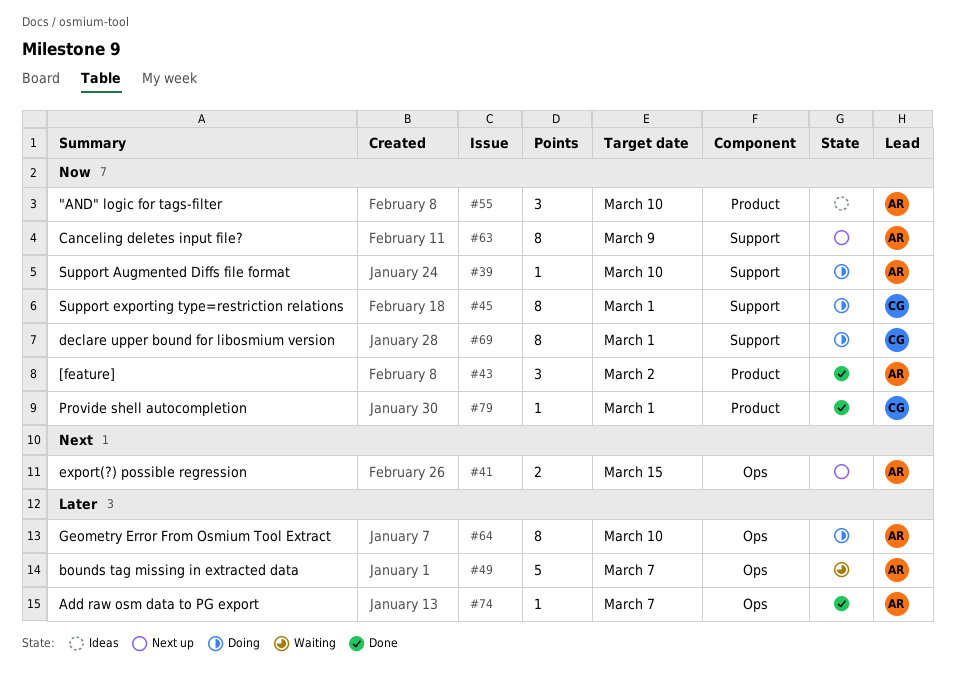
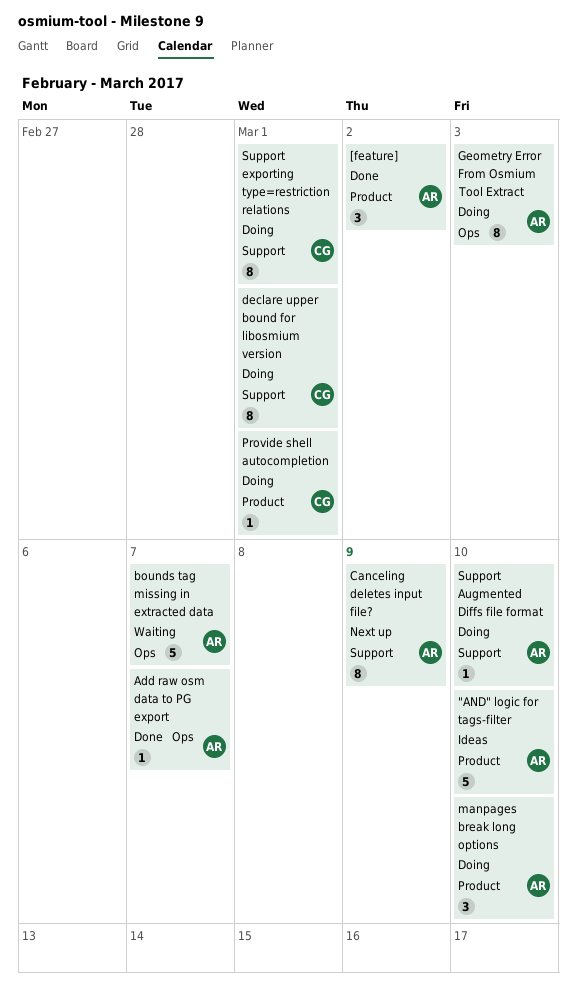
"AND" logic for tags-filter, estimate: 3 -> 5
export(?) possible regression: present -> none
Geometry Error From Osmium Tool Extract, due: Mar 10 -> Mar 3
manpages break long options: none -> present
Provide shell autocompletion, status: Done -> Doing

